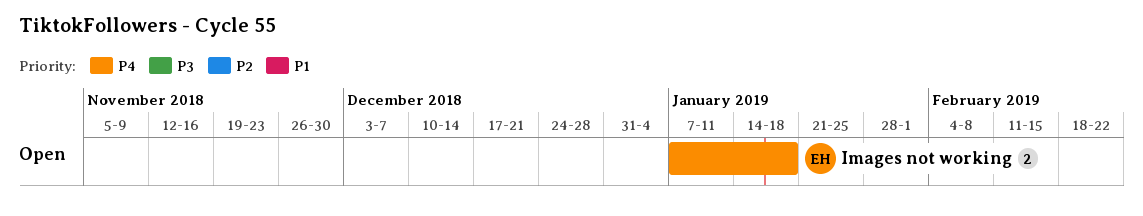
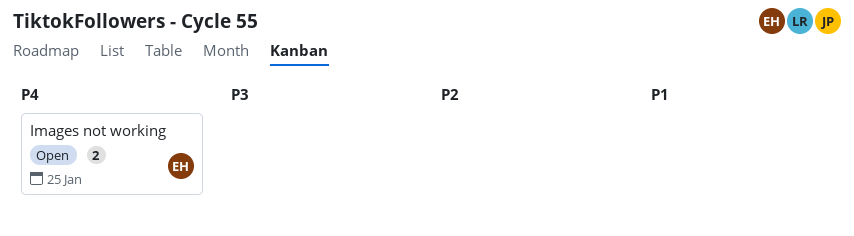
Images not working, due: Jan 18 -> Jan 25

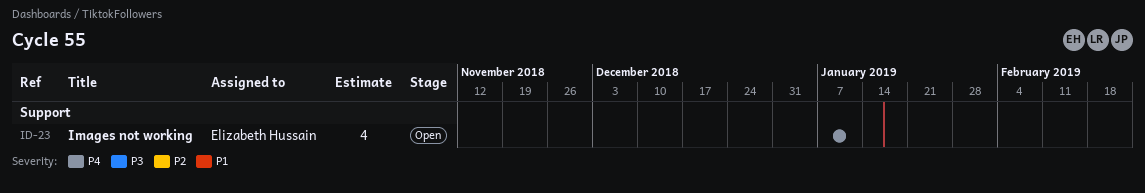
Images not working, estimate: 2 -> 4
Images not working, due: Jan 25 -> Jan 11

